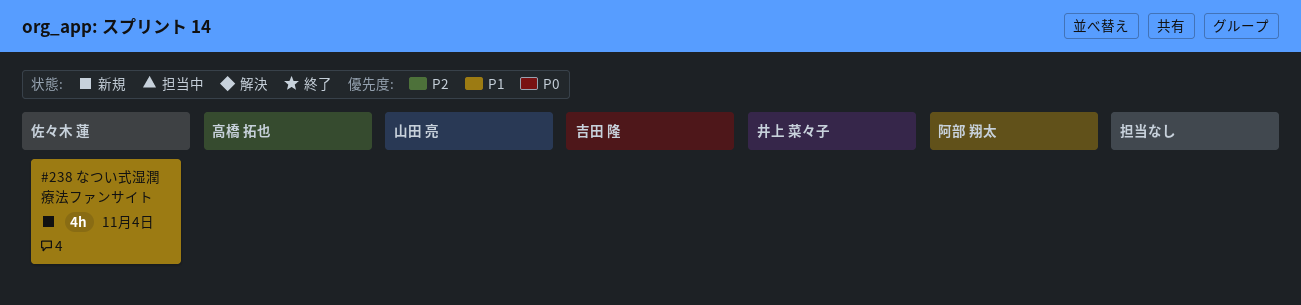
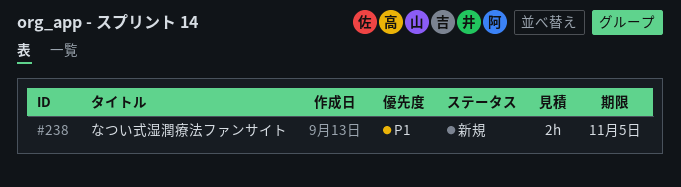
#238, estimate: 4h -> 2h
#238, due: Nov 4 -> Nov 5

